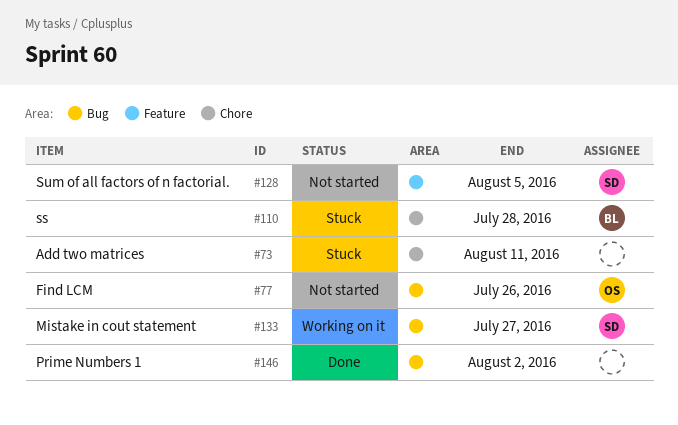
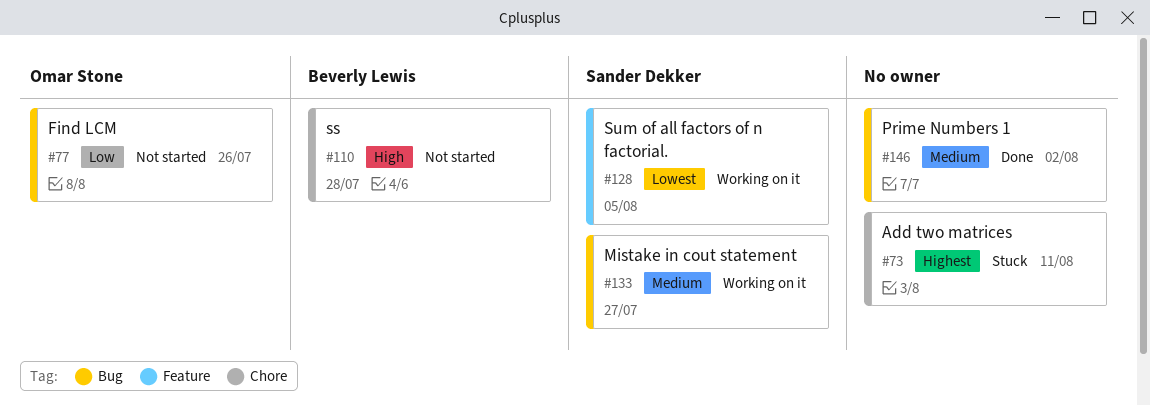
#110, status: Stuck -> Not started
#128, status: Not started -> Working on it

